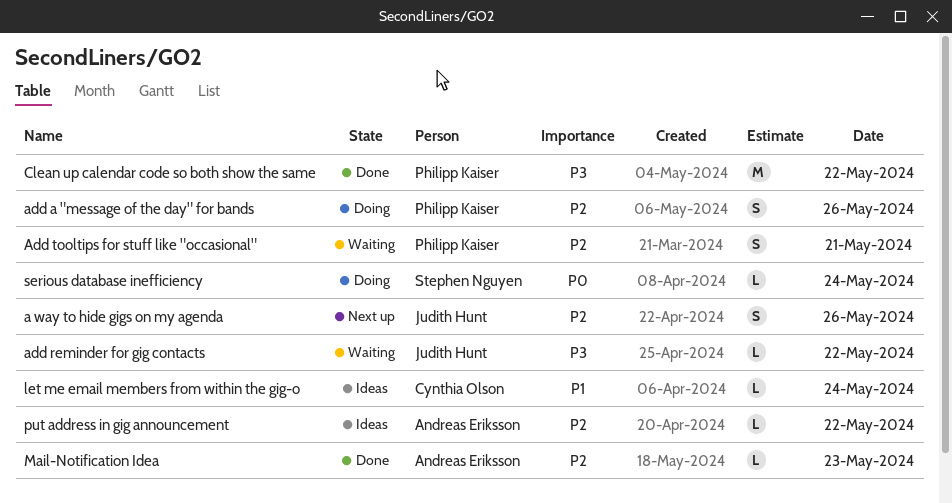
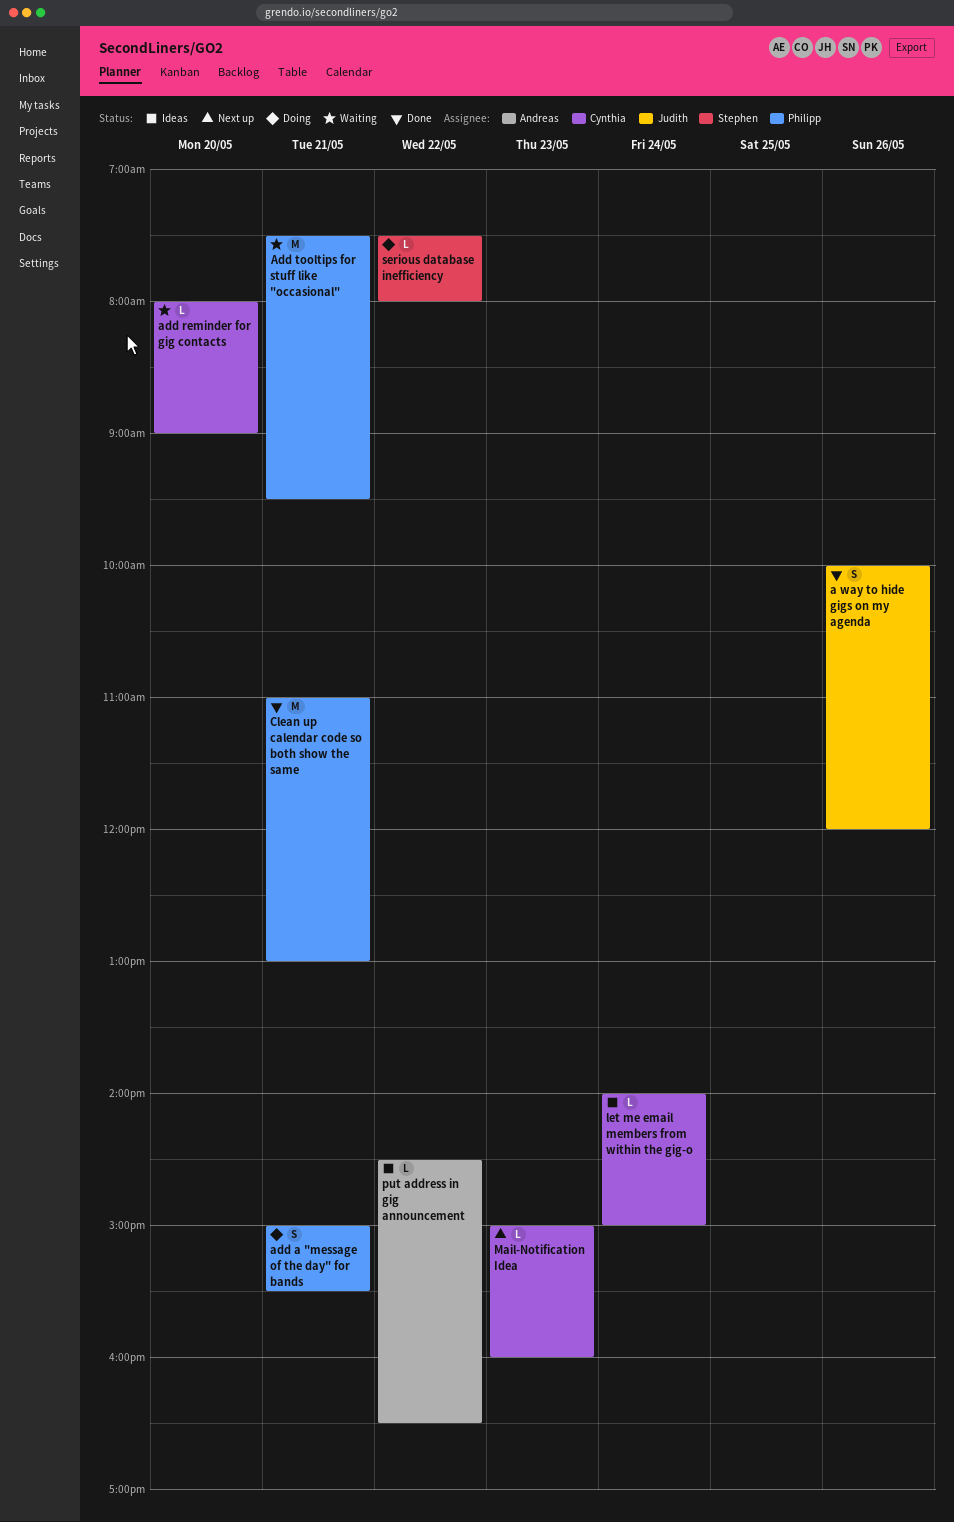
a way to hide gigs on my agenda, status: Next up -> Done
add a "message of the day" for bands, day: May 26 -> May 21
add reminder for gig contacts, owner: Judith Hunt -> Cynthia Olson
add reminder for gig contacts, day: May 22 -> May 20
Add tooltips for stuff like "occasional", estimate: S -> M
Clean up calendar code so both show the same, day: May 22 -> May 21
Mail-Notification Idea, status: Done -> Next up
Mail-Notification Idea, owner: Andreas Eriksson -> Cynthia Olson
serious database inefficiency, day: May 24 -> May 22

